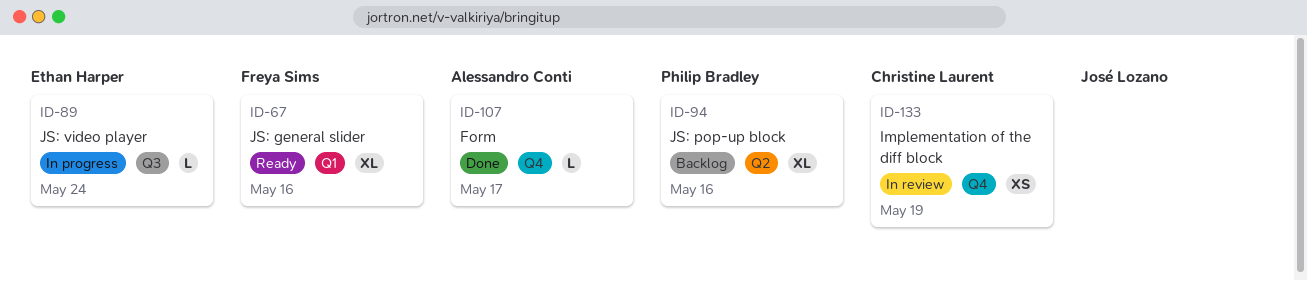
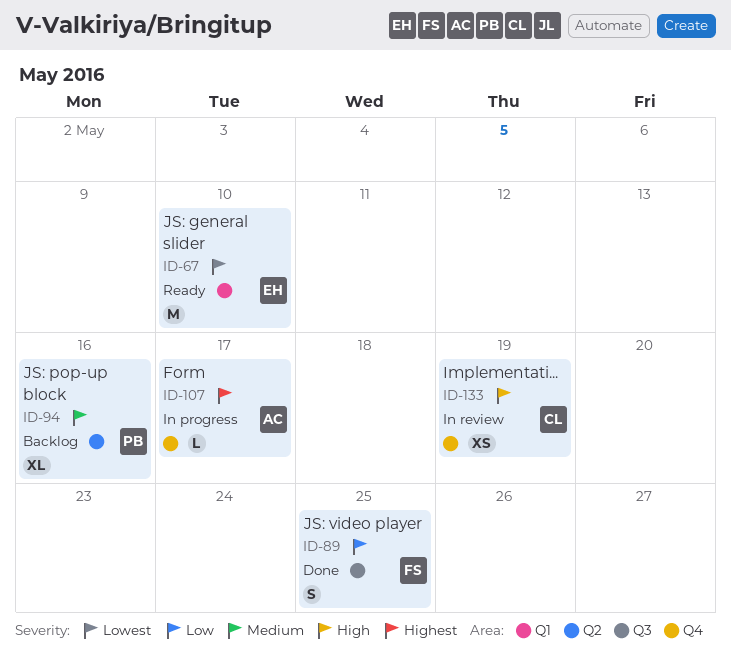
ID-67, owner: Freya Sims -> Ethan Harper
ID-67, estimate: XL -> M
ID-67, due: May 16 -> May 10
ID-89, status: In progress -> Done
ID-89, owner: Ethan Harper -> Freya Sims
ID-89, estimate: L -> S
ID-89, due: May 24 -> May 25
ID-107, status: Done -> In progress

